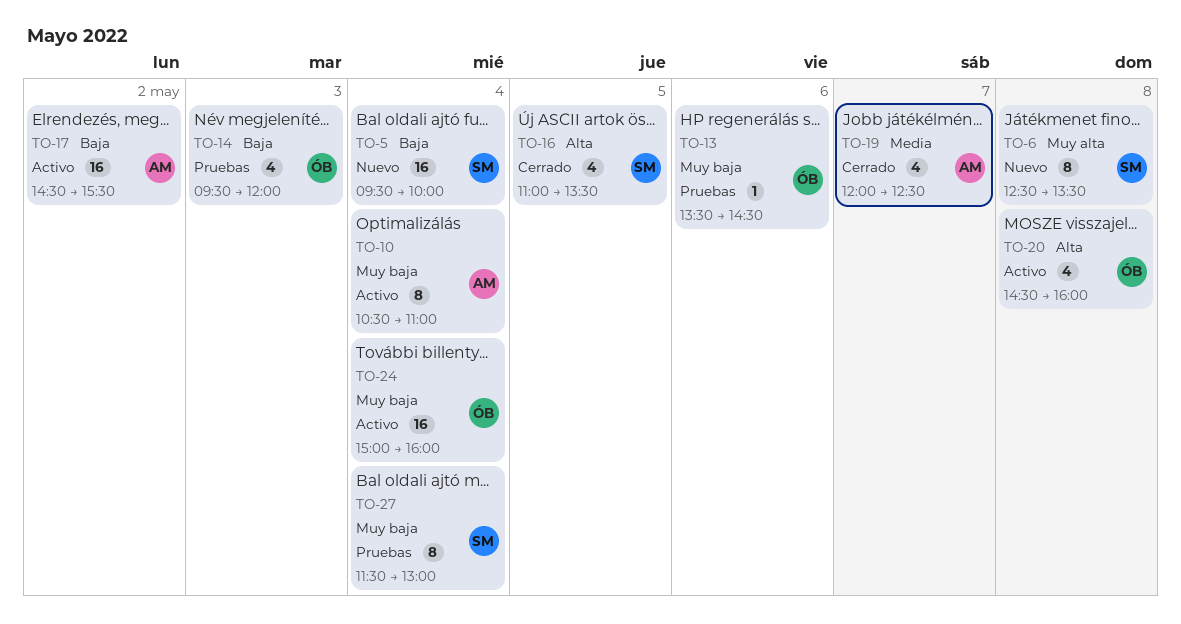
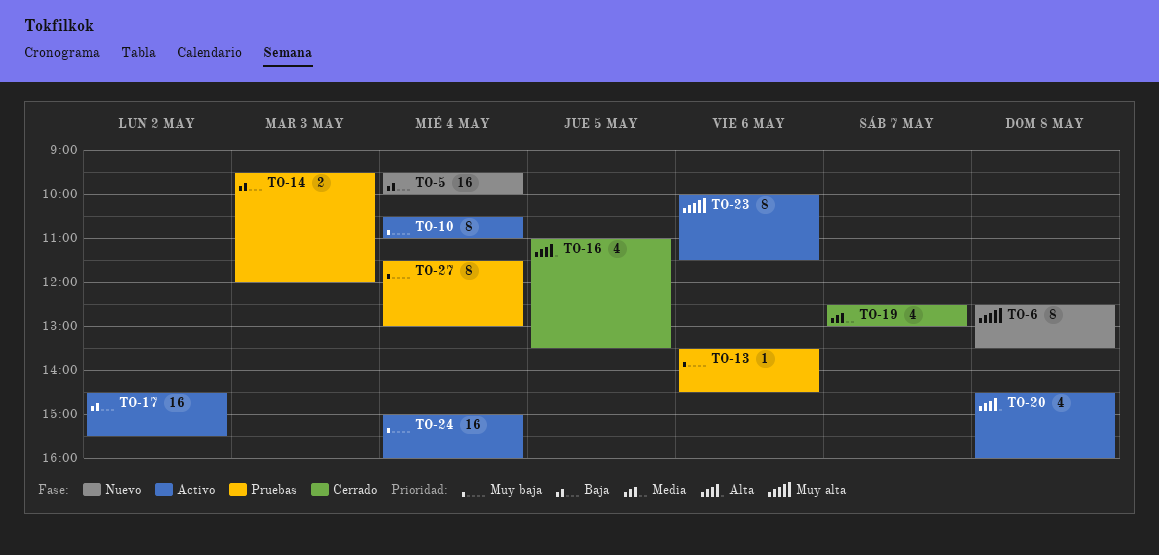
TO-14, estimate: 4 -> 2
TO-19, begins: 12:00 -> 12:30
TO-19, ends: 12:30 -> 13:00
TO-23: none -> present

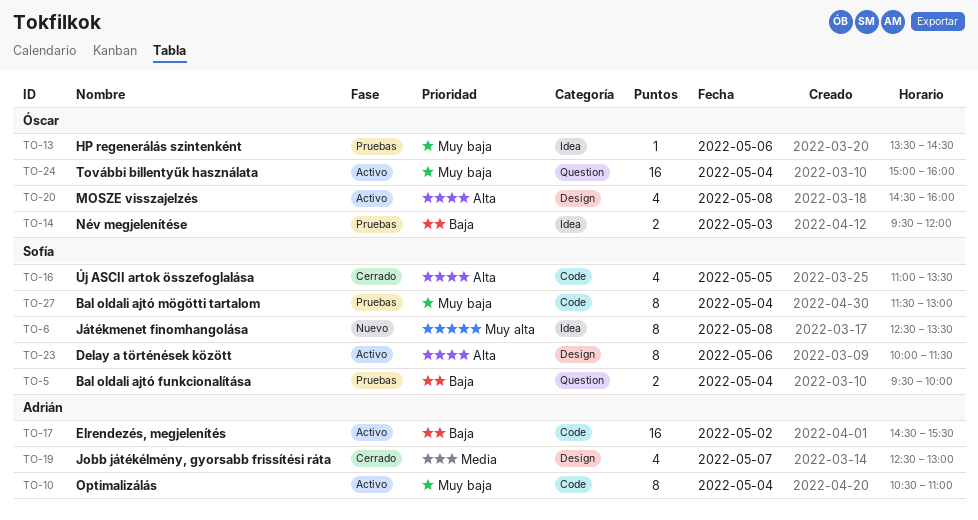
TO-5, status: Nuevo -> Pruebas
TO-5, estimate: 16 -> 2
TO-23, priority: Muy alta -> Alta

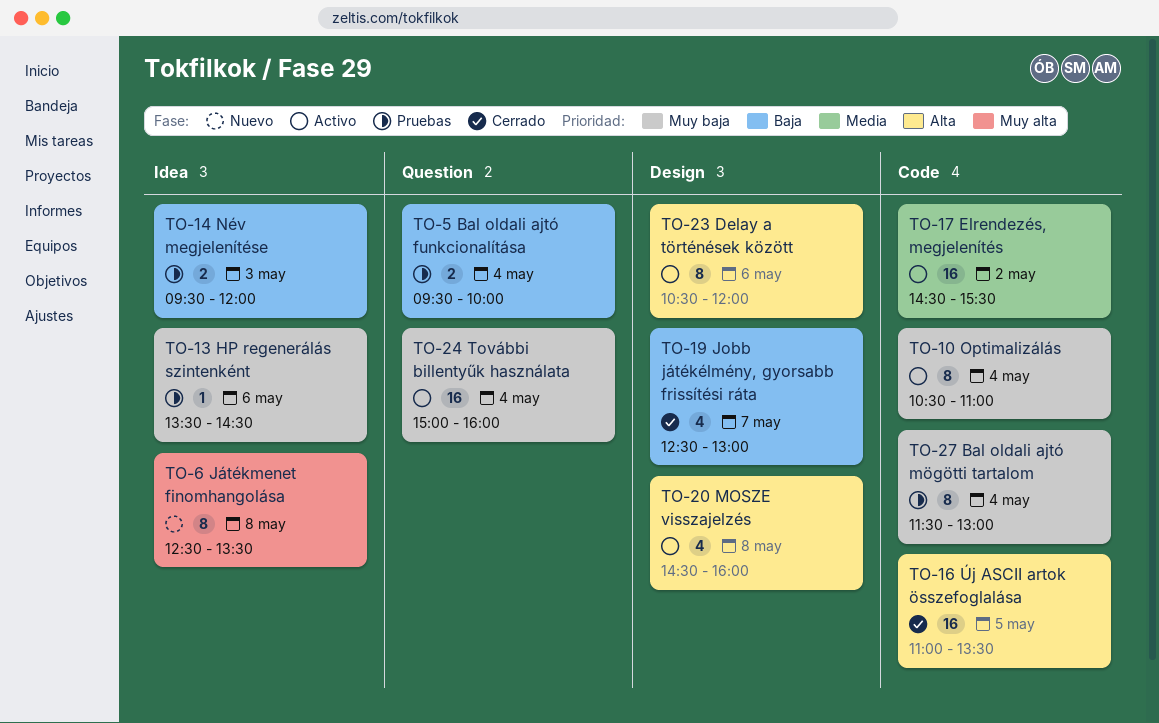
TO-16, estimate: 4 -> 16
TO-17, priority: Baja -> Media
TO-19, priority: Media -> Baja
TO-23, begins: 10:00 -> 10:30
TO-23, ends: 11:30 -> 12:00

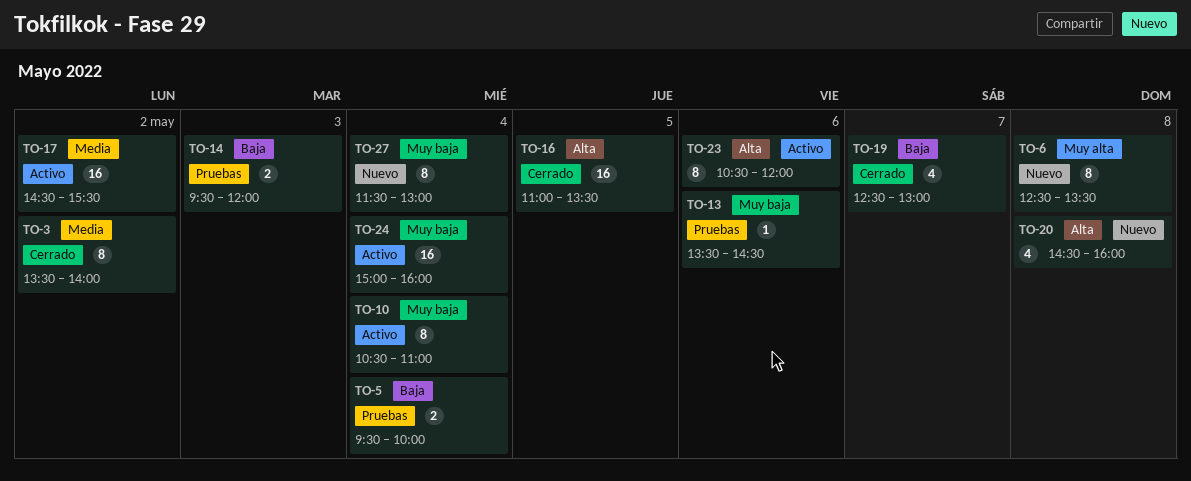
TO-3: none -> present
TO-20, status: Activo -> Nuevo
TO-27, status: Pruebas -> Nuevo

